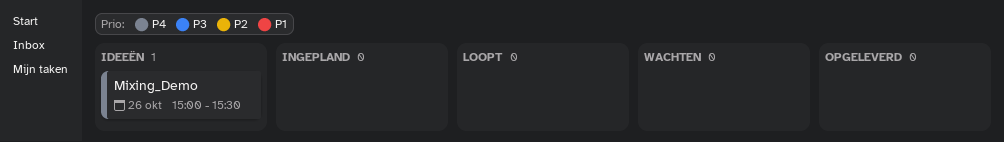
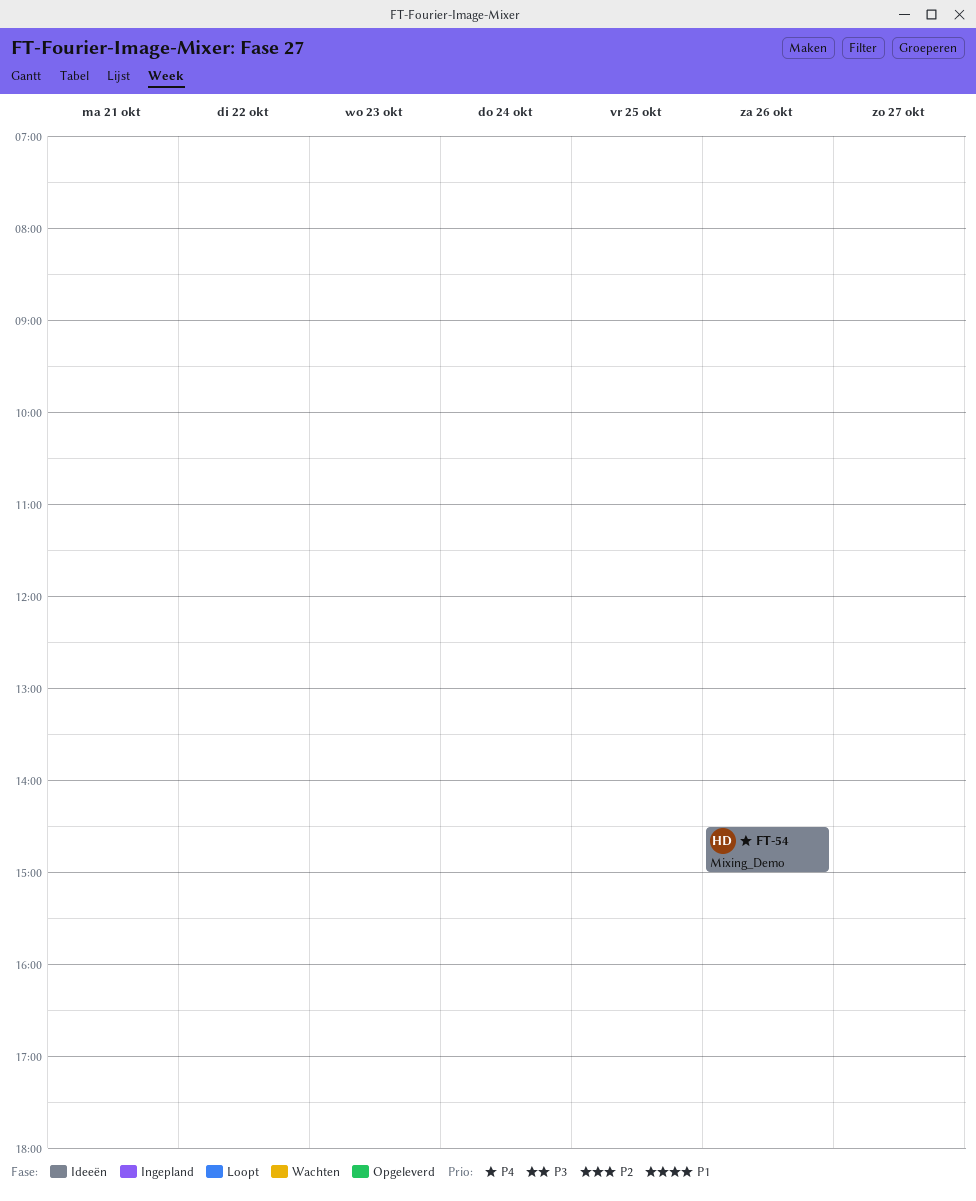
Mixing_Demo, begins: 15:00 -> 14:30
Mixing_Demo, ends: 15:30 -> 15:00

